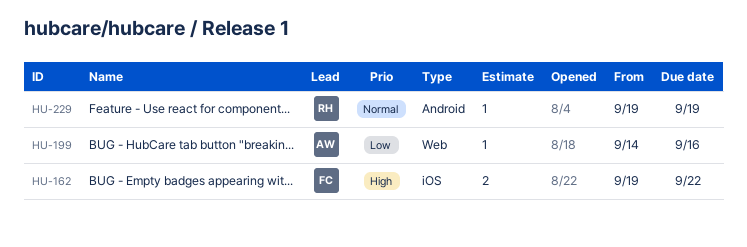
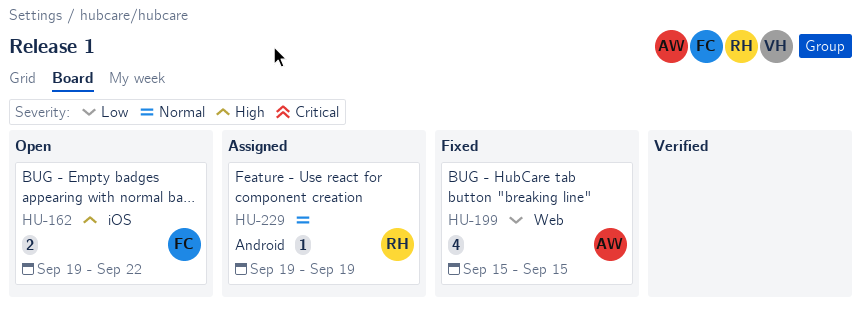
HU-199, estimate: 1 -> 4
HU-199, start: Sep 14 -> Sep 15
HU-199, due: Sep 16 -> Sep 15

